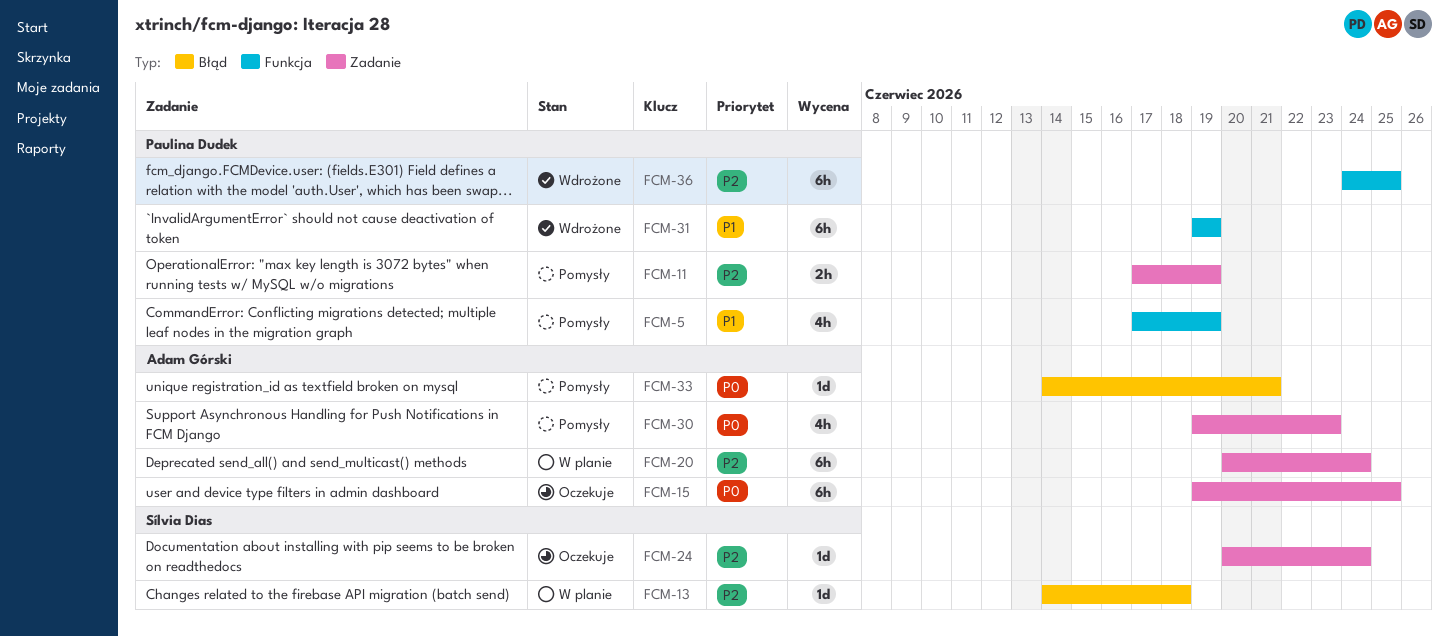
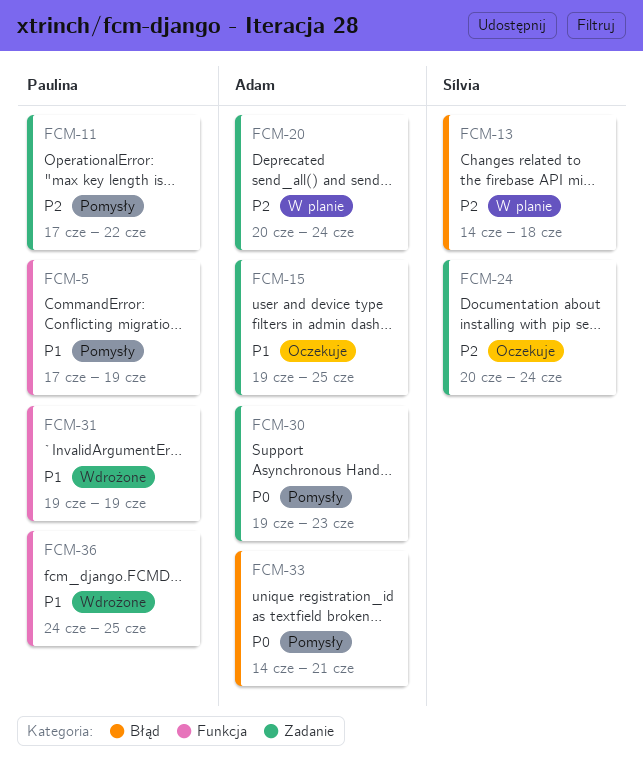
FCM-11, due: Jun 19 -> Jun 22
FCM-15, priority: P0 -> P1
FCM-36, priority: P2 -> P1

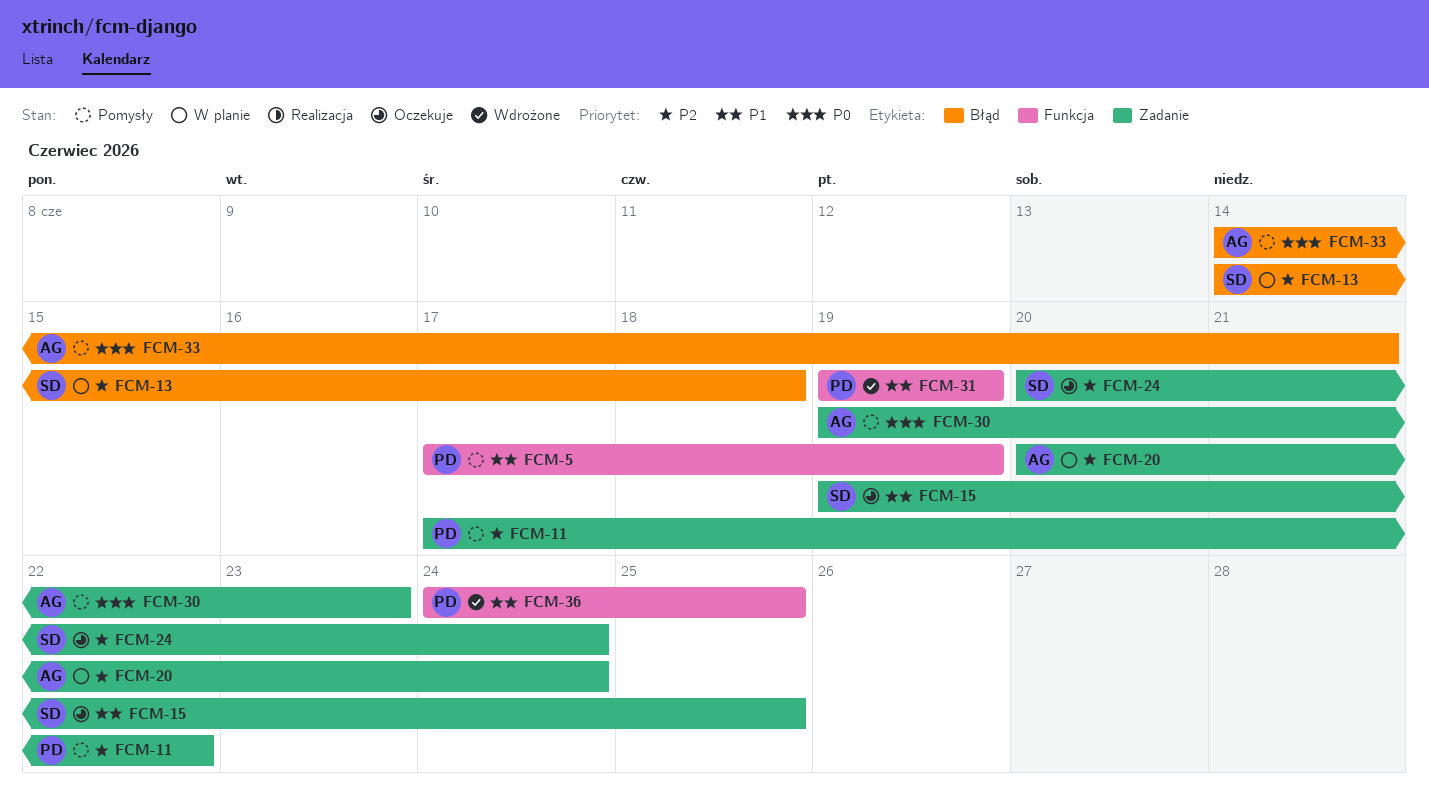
FCM-15, owner: Adam -> Sílvia

